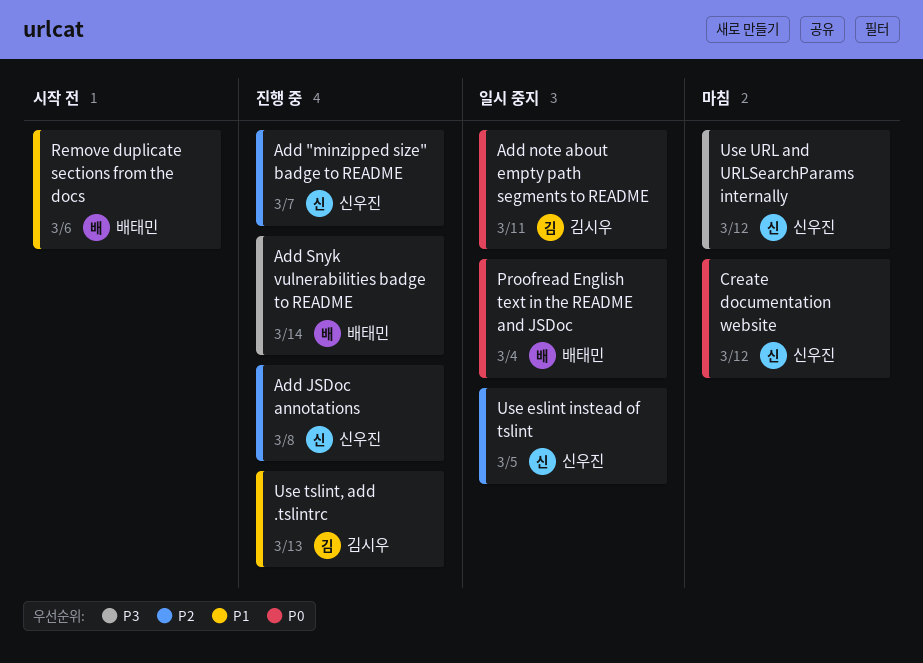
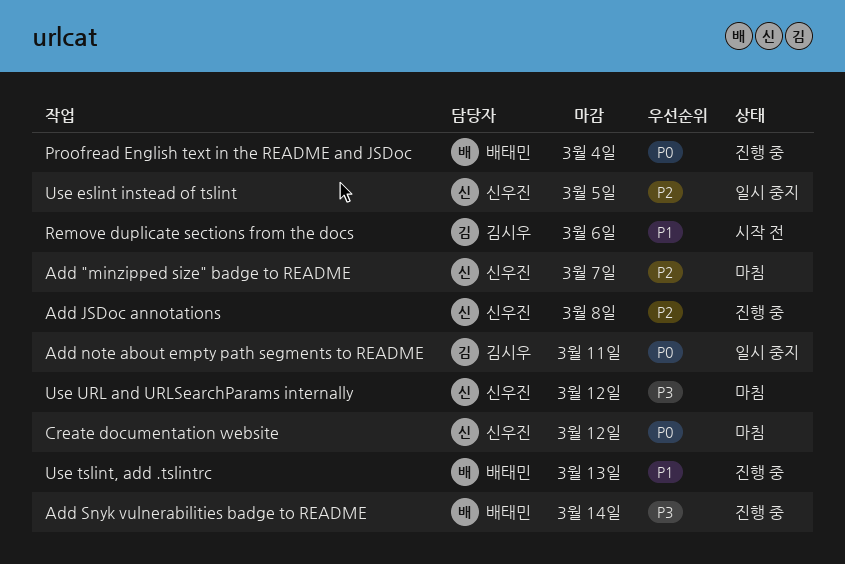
Add "minzipped size" badge to README, status: 진행 중 -> 마침
Proofread English text in the README and JSDoc, status: 일시 중지 -> 진행 중
Remove duplicate sections from the docs, owner: 배태민 -> 김시우
Use tslint, add .tslintrc, owner: 김시우 -> 배태민

